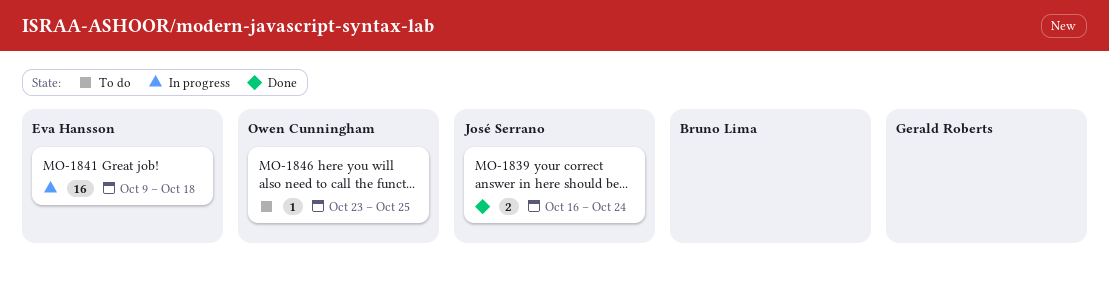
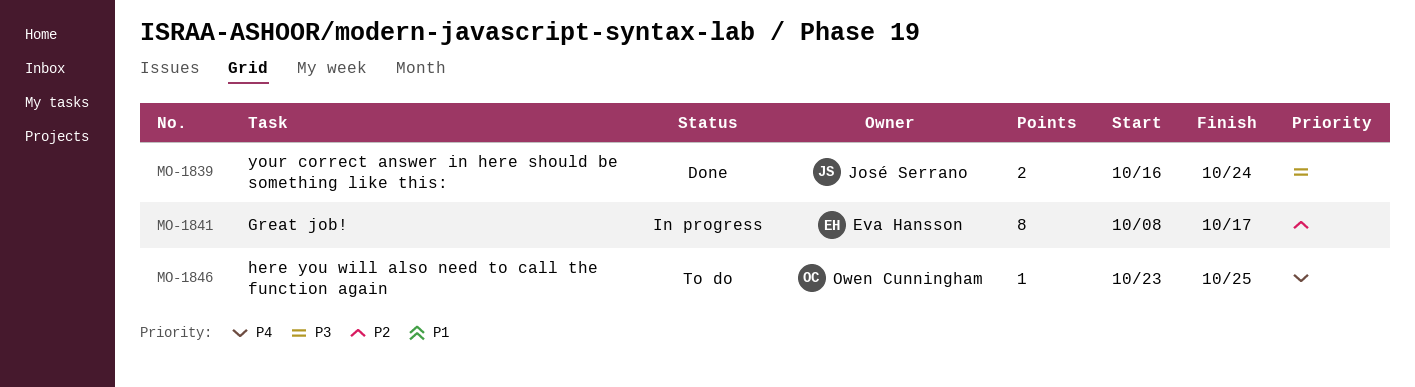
MO-1841, estimate: 16 -> 8
MO-1841, start: Oct 9 -> Oct 8
MO-1841, due: Oct 18 -> Oct 17

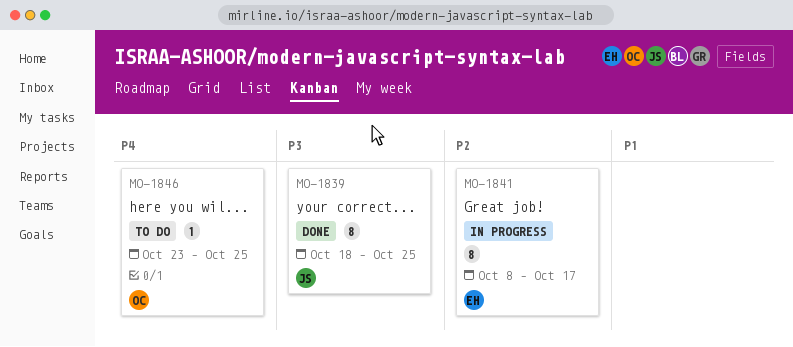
MO-1839, estimate: 2 -> 8
MO-1839, start: Oct 16 -> Oct 18
MO-1839, due: Oct 24 -> Oct 25

